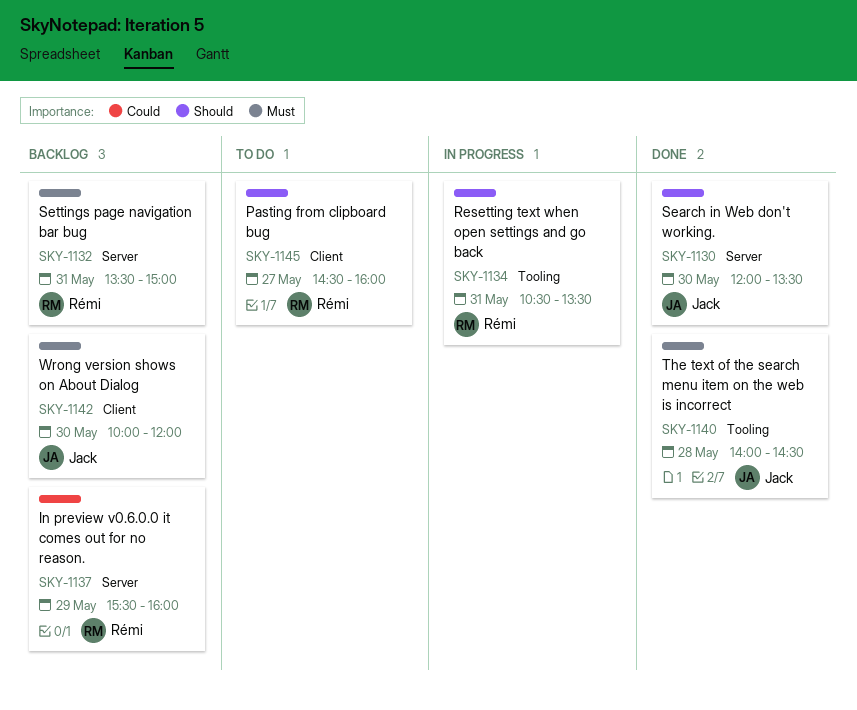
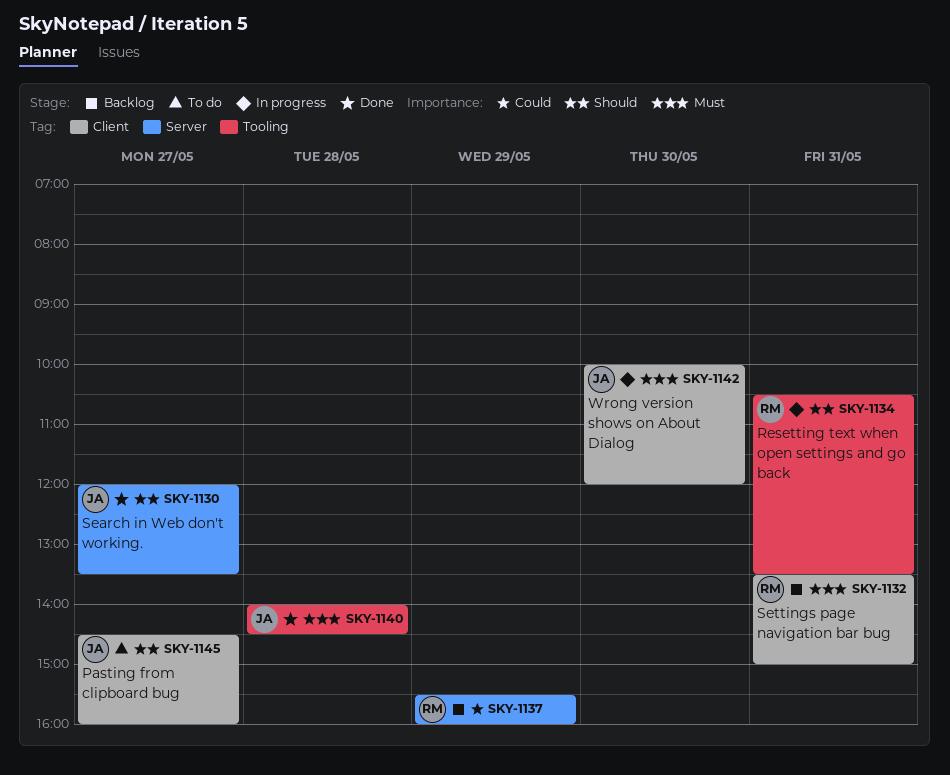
SKY-1130, day: May 30 -> May 27
SKY-1132, label: Server -> Client
SKY-1142, status: Backlog -> In progress
SKY-1145, owner: Rémi -> Jack

